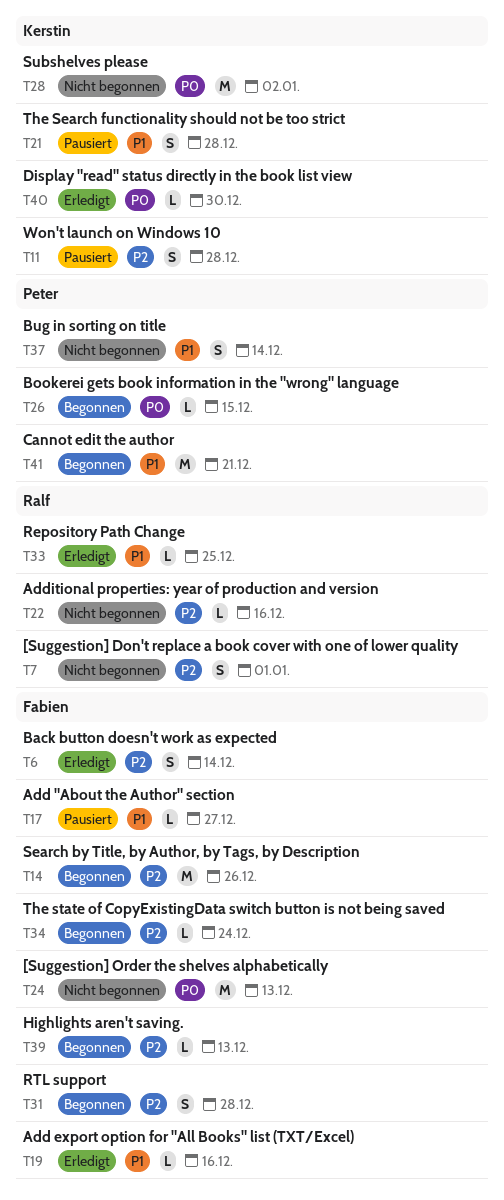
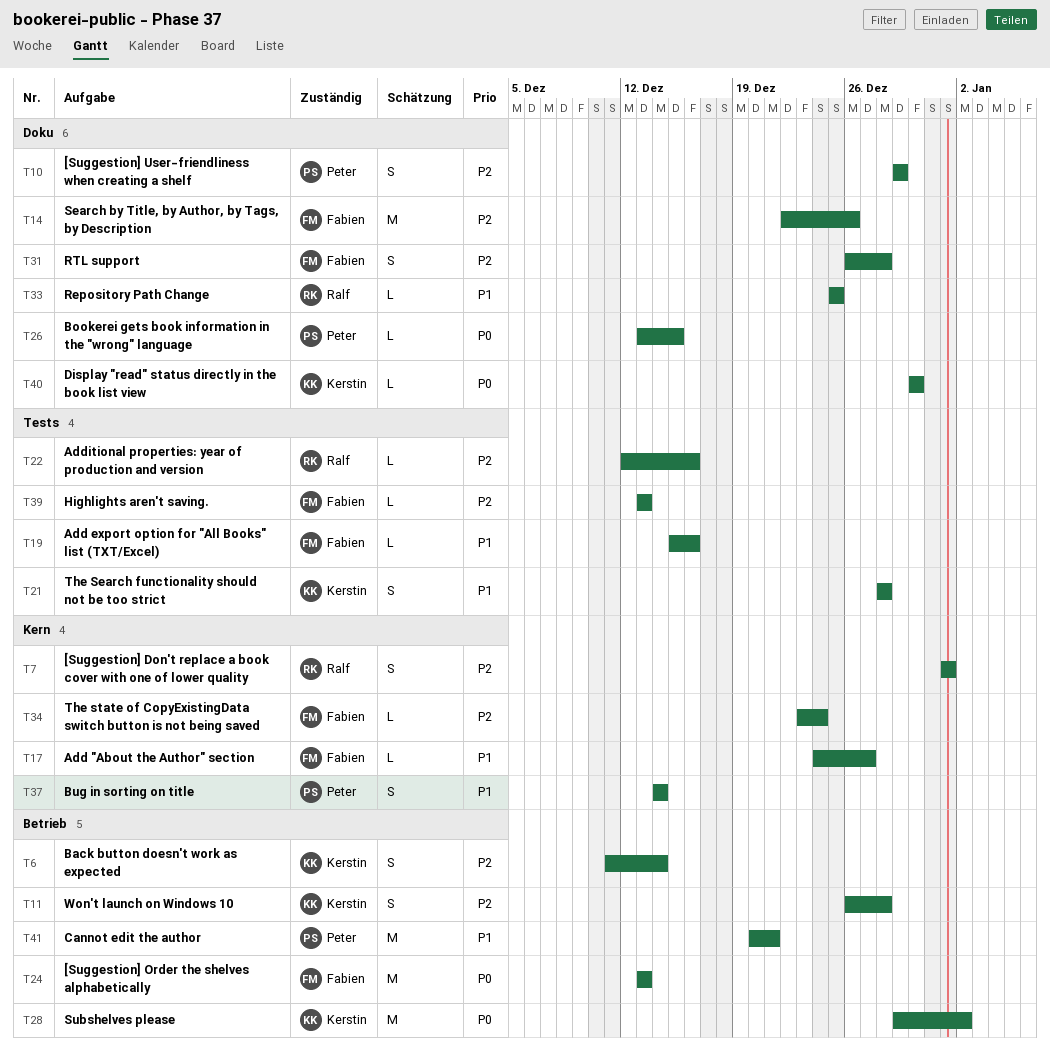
T6, owner: Fabien -> Kerstin
T10: none -> present

